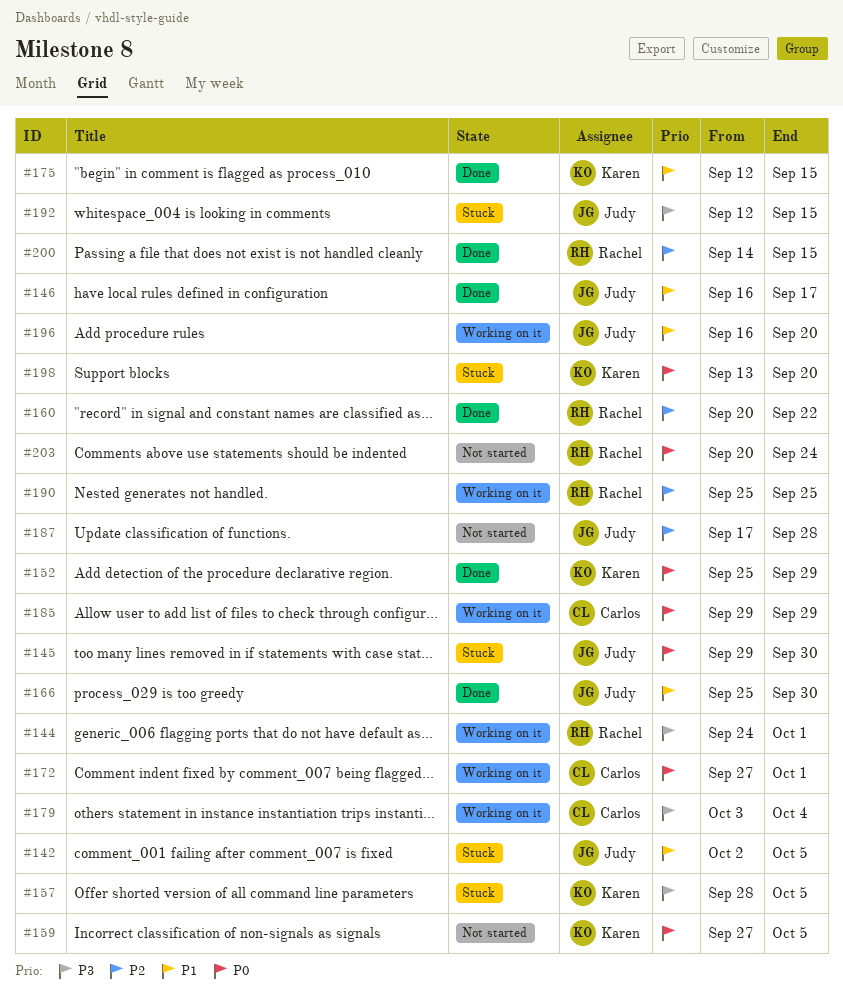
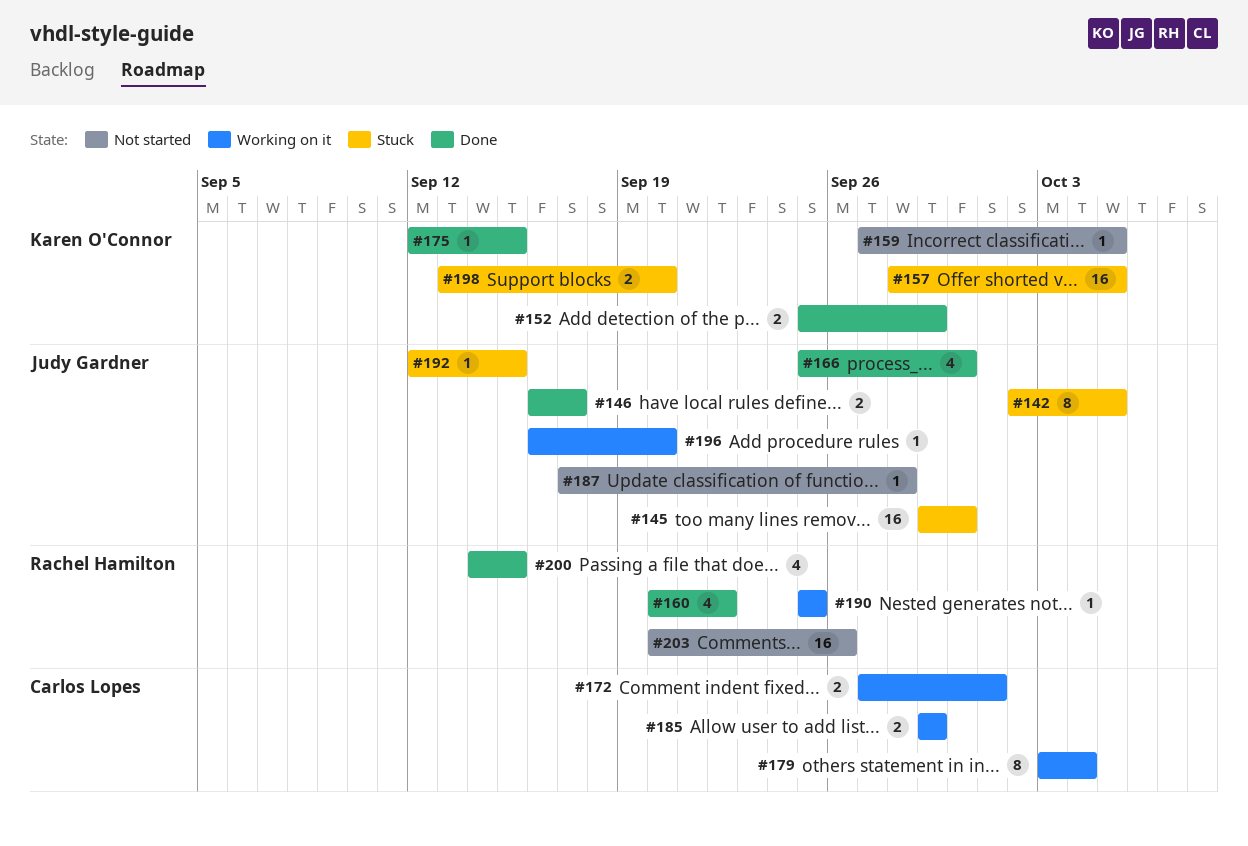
#144: present -> none
#203, due: Sep 24 -> Sep 26

